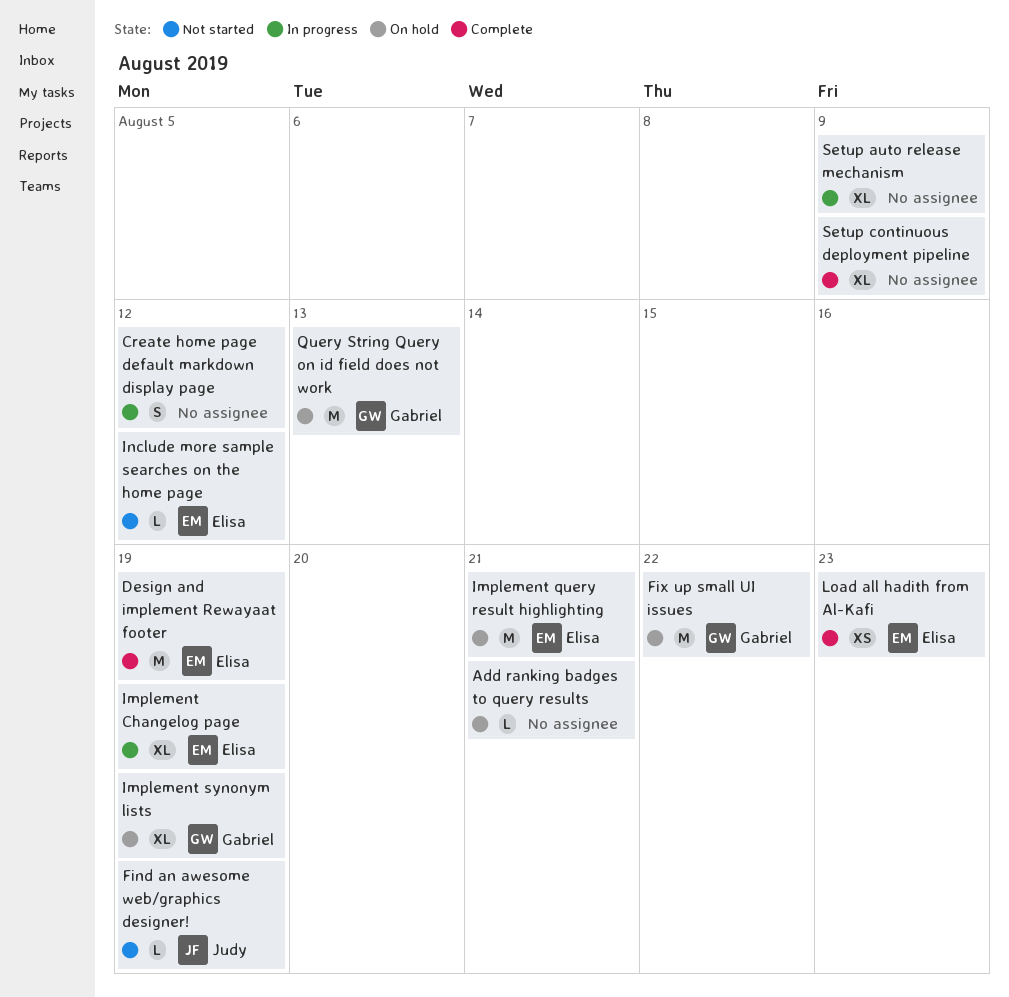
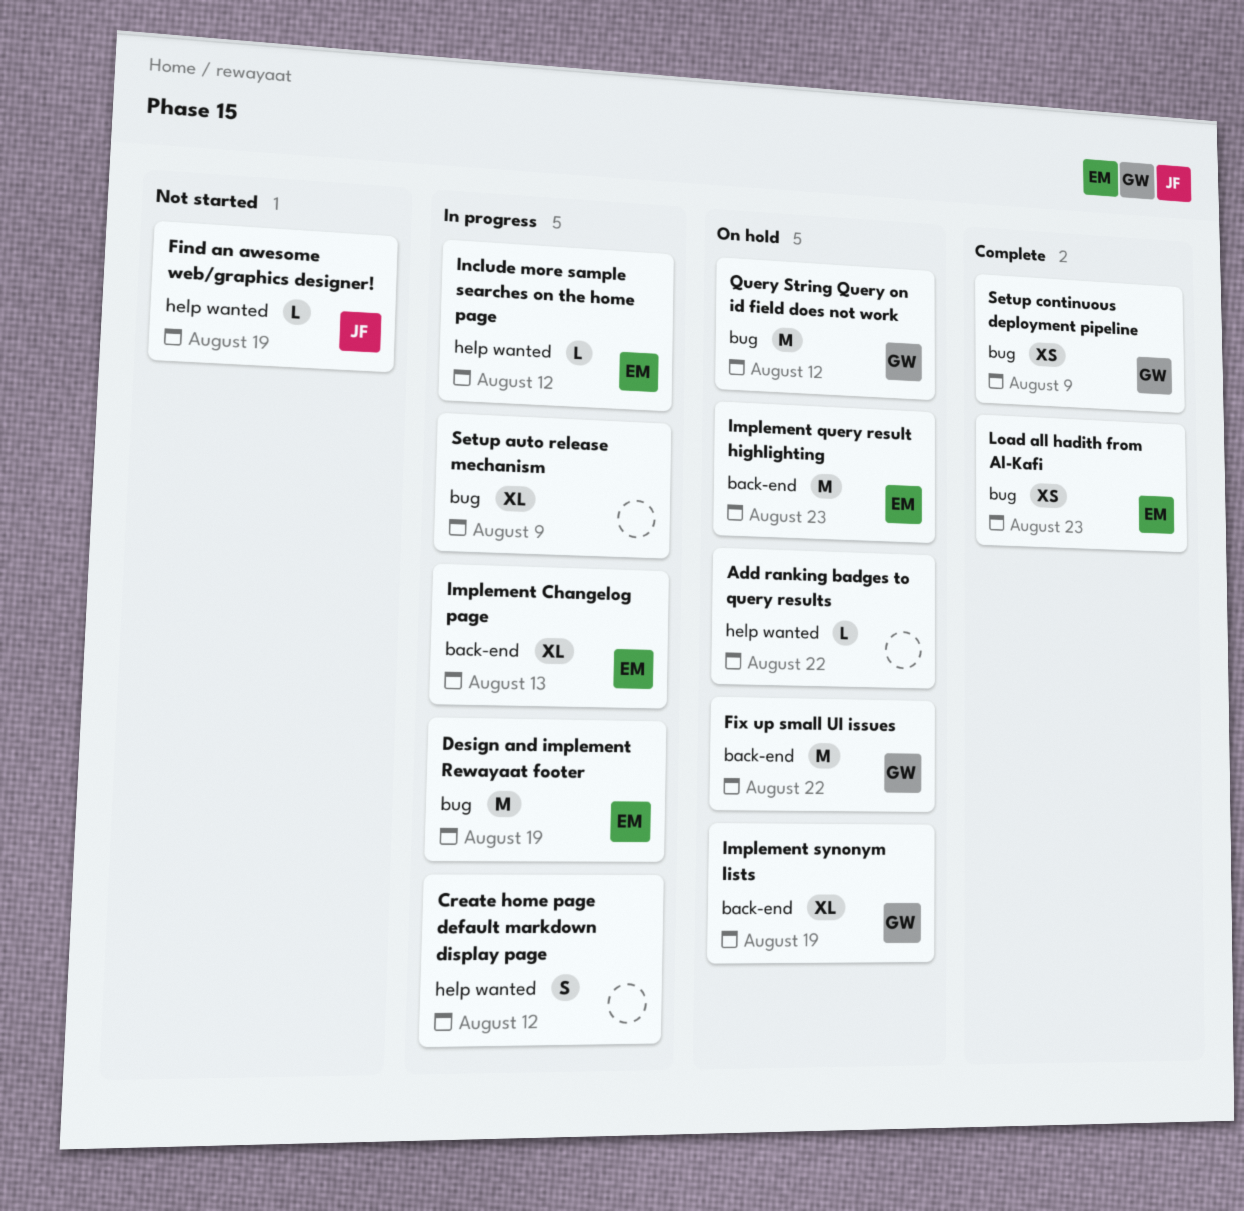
Add ranking badges to query results, due: Aug 21 -> Aug 22
Design and implement Rewayaat footer, status: Complete -> In progress
Implement Changelog page, due: Aug 19 -> Aug 13
Implement query result highlighting, due: Aug 21 -> Aug 23
Include more sample searches on the home page, status: Not started -> In progress
Query String Query on id field does not work, due: Aug 13 -> Aug 12
Setup continuous deployment pipeline, owner: none -> Gabriel
Setup continuous deployment pipeline, estimate: XL -> XS

